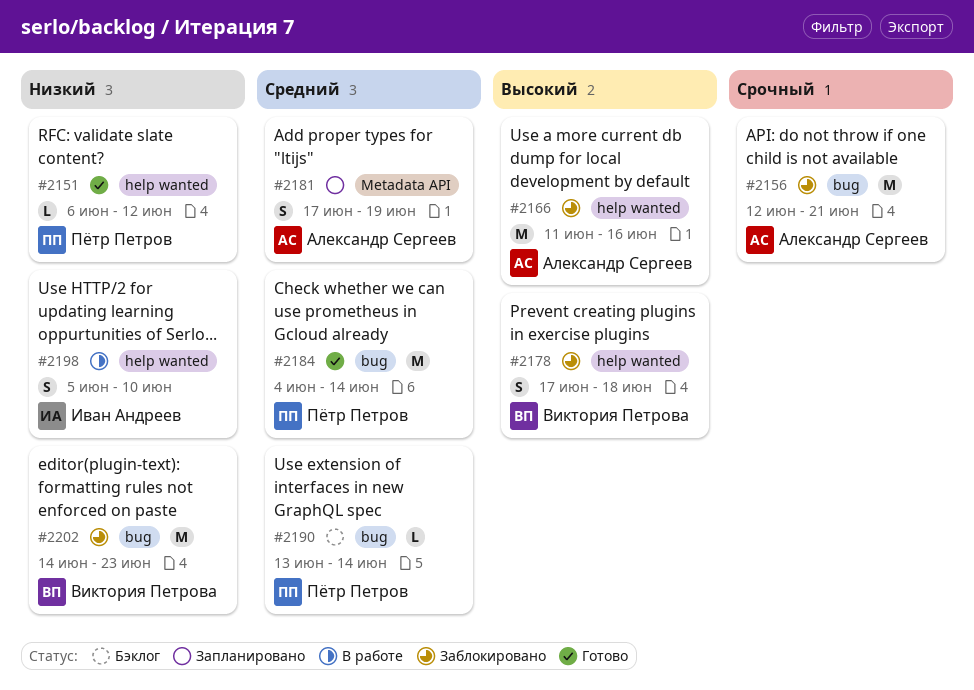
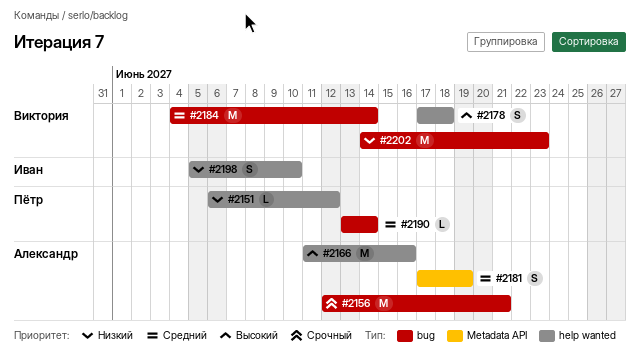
#2184, owner: Пётр Петров -> Виктория Петрова

